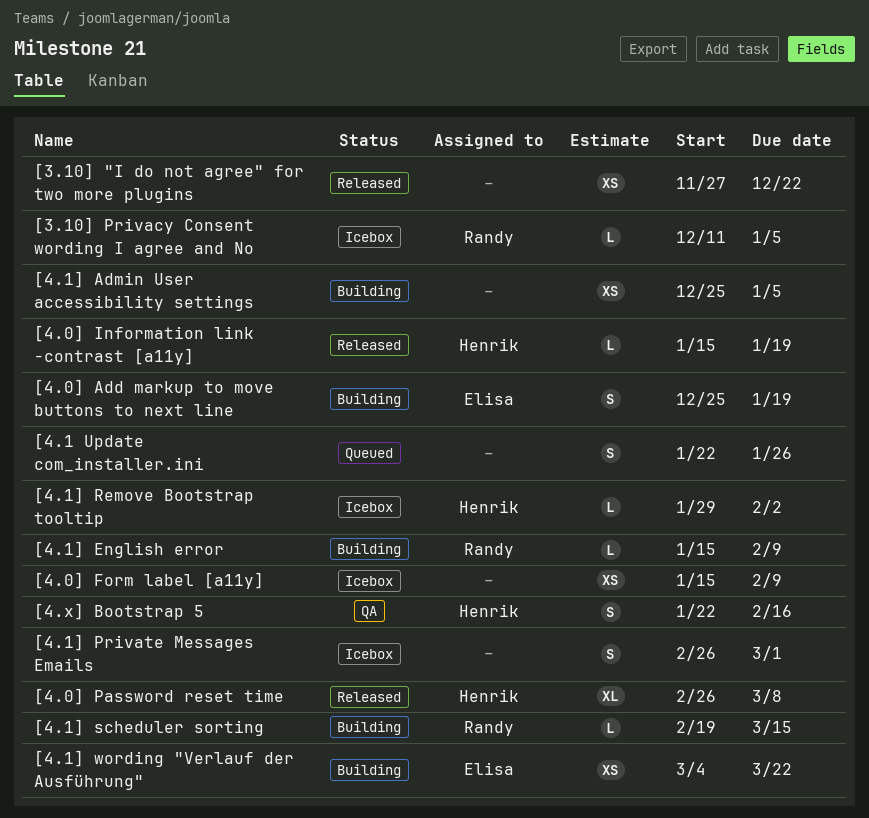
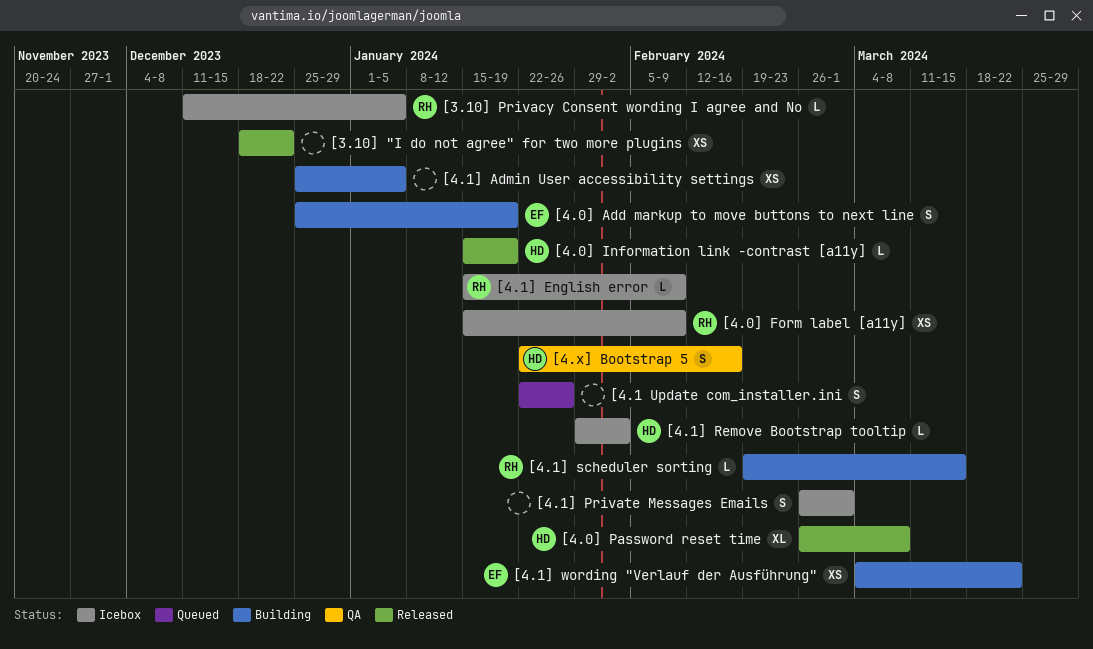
[3.10] "I do not agree" for two more plugins, start: Nov 27 -> Dec 18
[4.0] Form label [a11y], owner: none -> Randy
[4.1] English error, status: Building -> Icebox

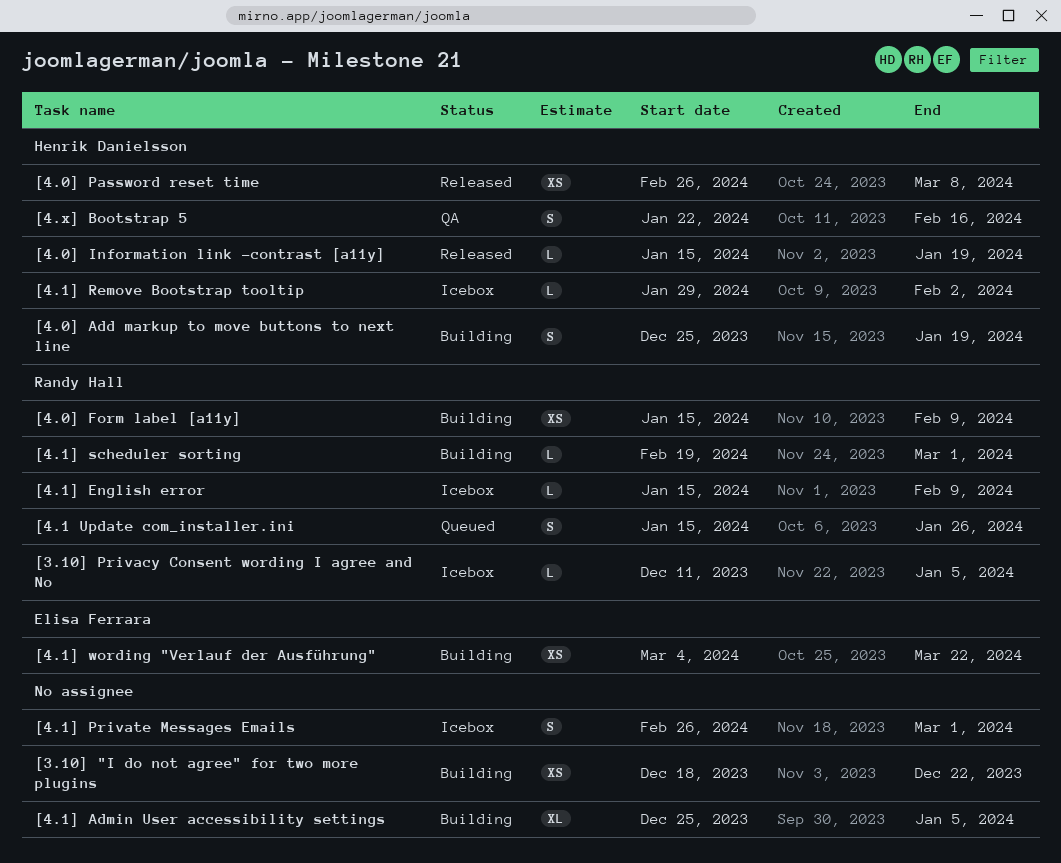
[3.10] "I do not agree" for two more plugins, status: Released -> Building
[4.0] Add markup to move buttons to next line, owner: Elisa Ferrara -> Henrik Danielsson
[4.0] Form label [a11y], status: Icebox -> Building
[4.0] Password reset time, estimate: XL -> XS
[4.1 Update com_installer.ini, owner: none -> Randy Hall
[4.1 Update com_installer.ini, start: Jan 22 -> Jan 15
[4.1] Admin User accessibility settings, estimate: XS -> XL
[4.1] scheduler sorting, due: Mar 15 -> Mar 1

